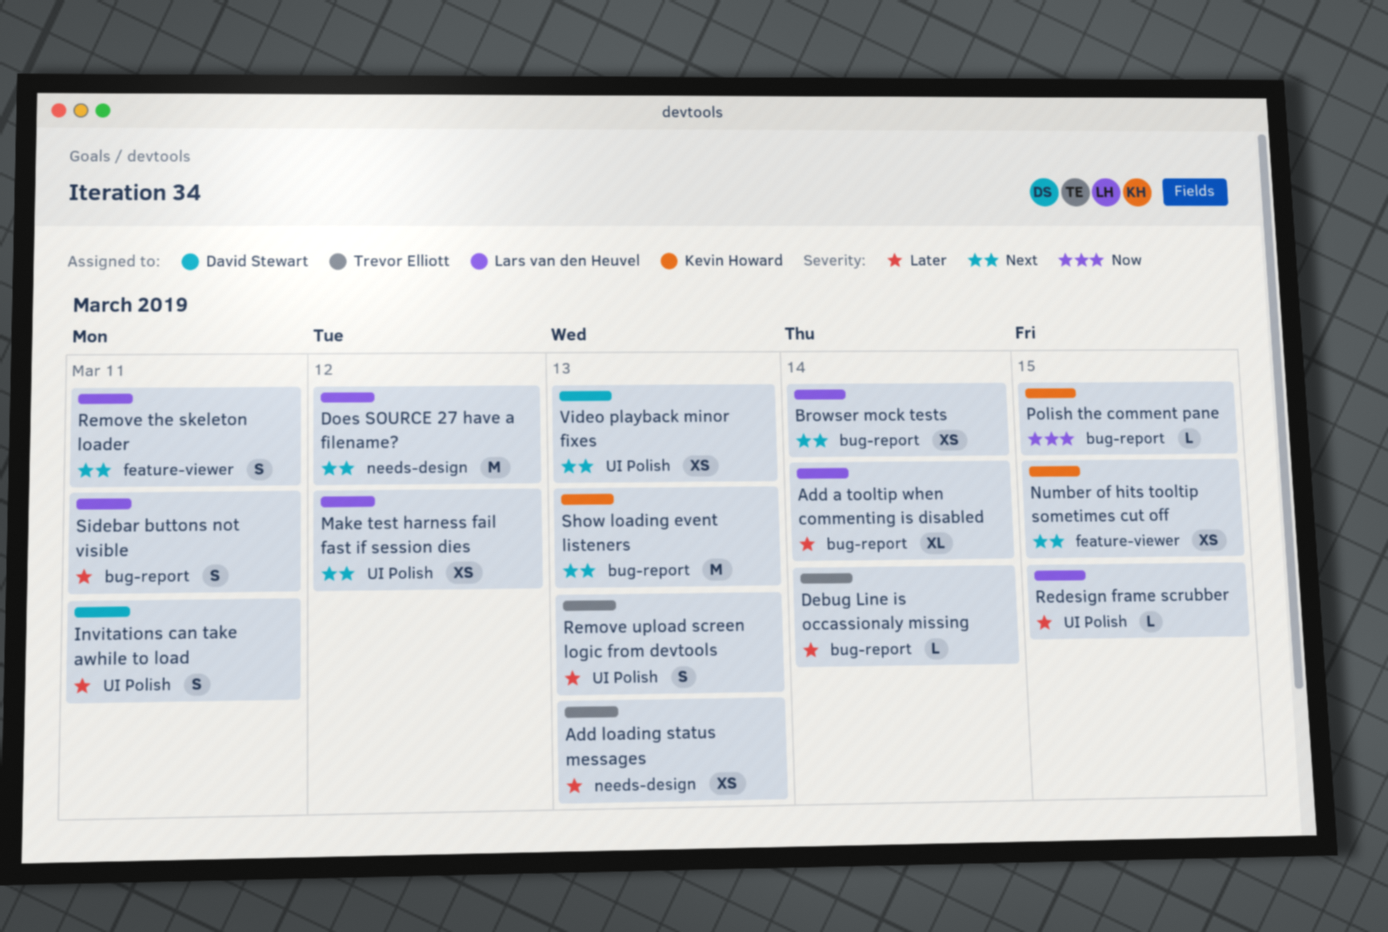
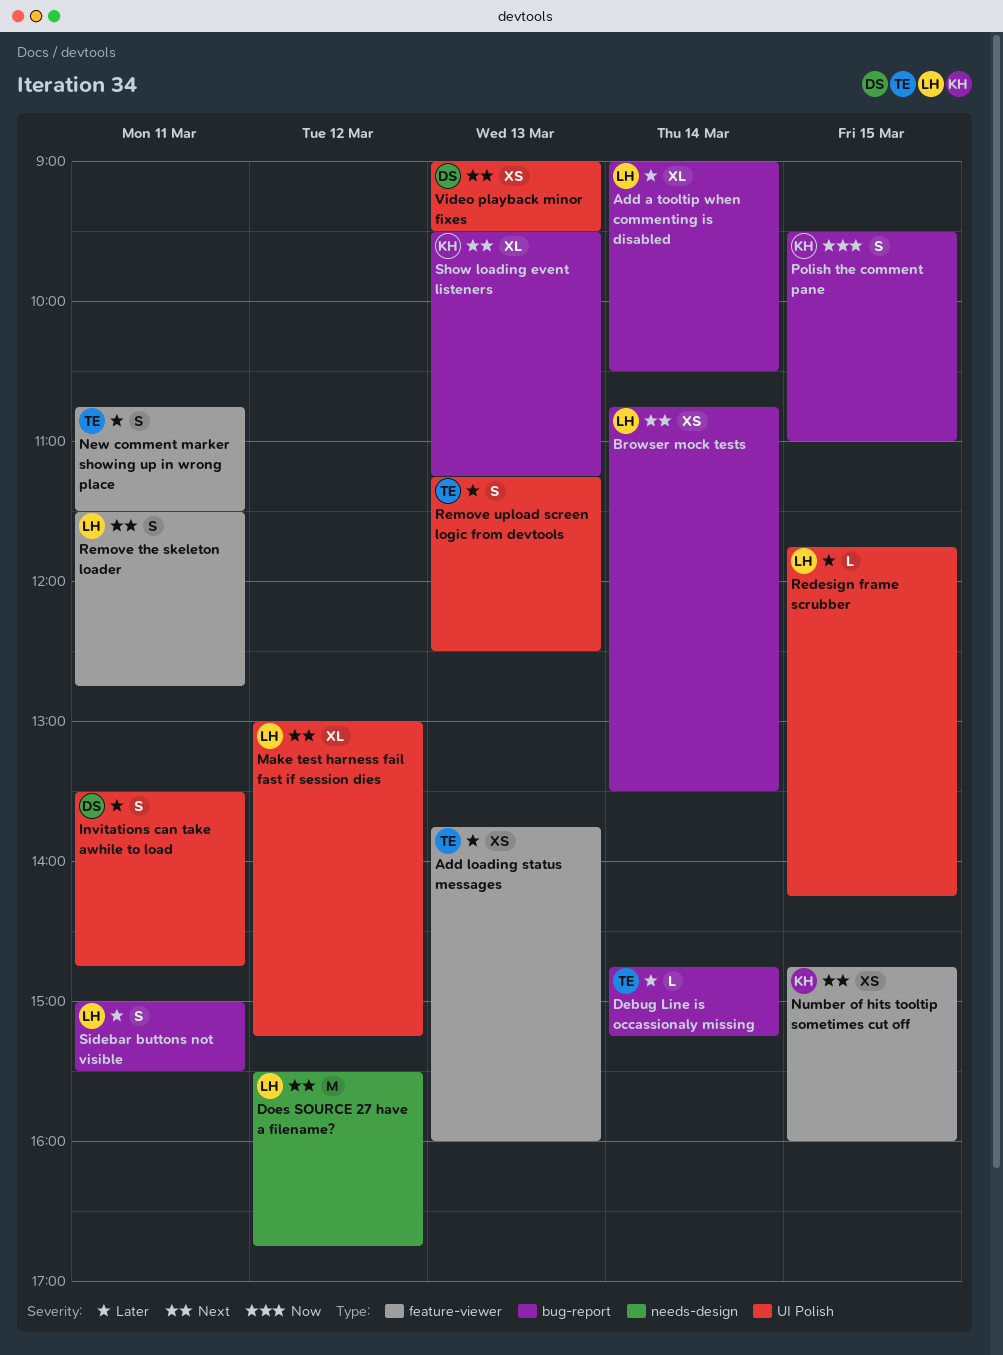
Add loading status messages, label: needs-design -> feature-viewer
Make test harness fail fast if session dies, estimate: XS -> XL
New comment marker showing up in wrong place: none -> present
Polish the comment pane, estimate: L -> S
Show loading event listeners, estimate: M -> XL

